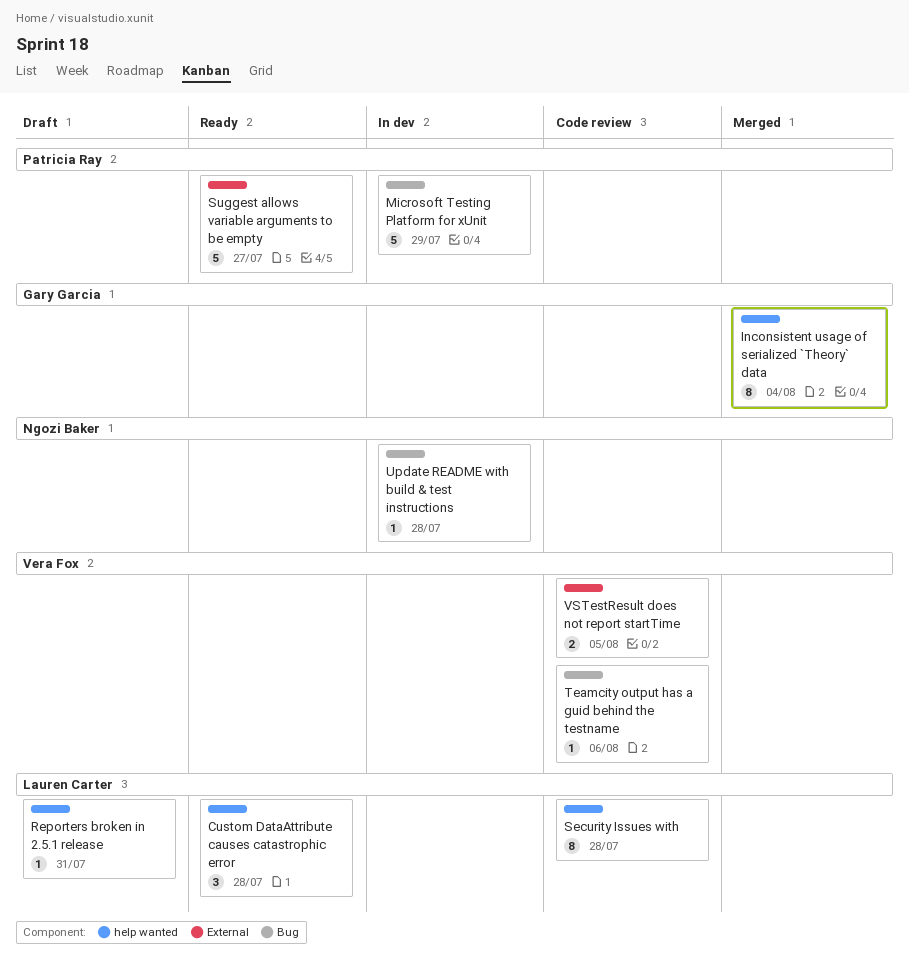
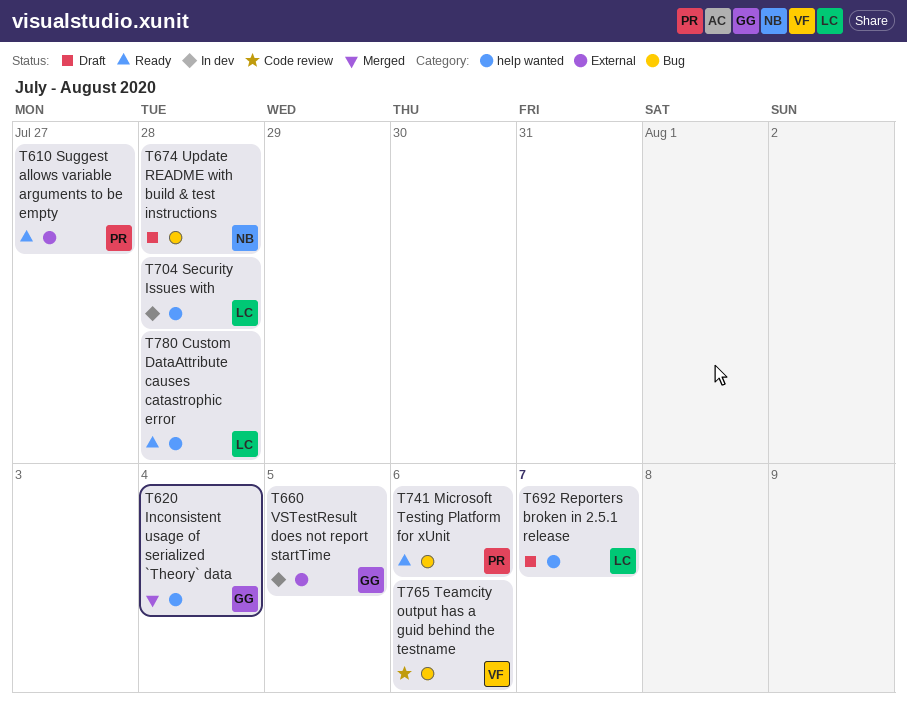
Microsoft Testing Platform for xUnit, status: In dev -> Ready
Microsoft Testing Platform for xUnit, due: Jul 29 -> Aug 6
Reporters broken in 2.5.1 release, due: Jul 31 -> Aug 7
Security Issues with, status: Code review -> In dev
Update README with build & test instructions, status: In dev -> Draft
VSTestResult does not report startTime, status: Code review -> In dev
VSTestResult does not report startTime, owner: Vera Fox -> Gary Garcia

